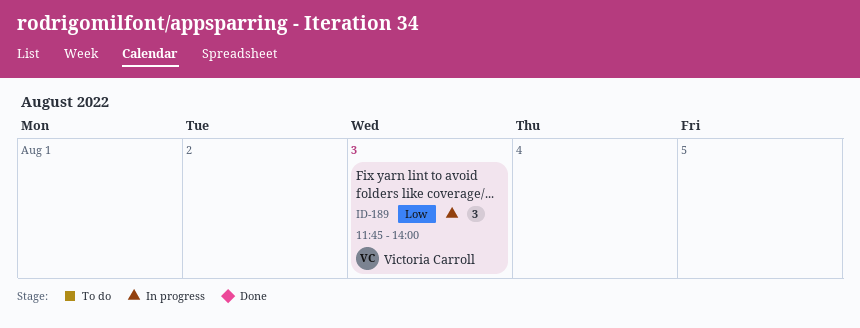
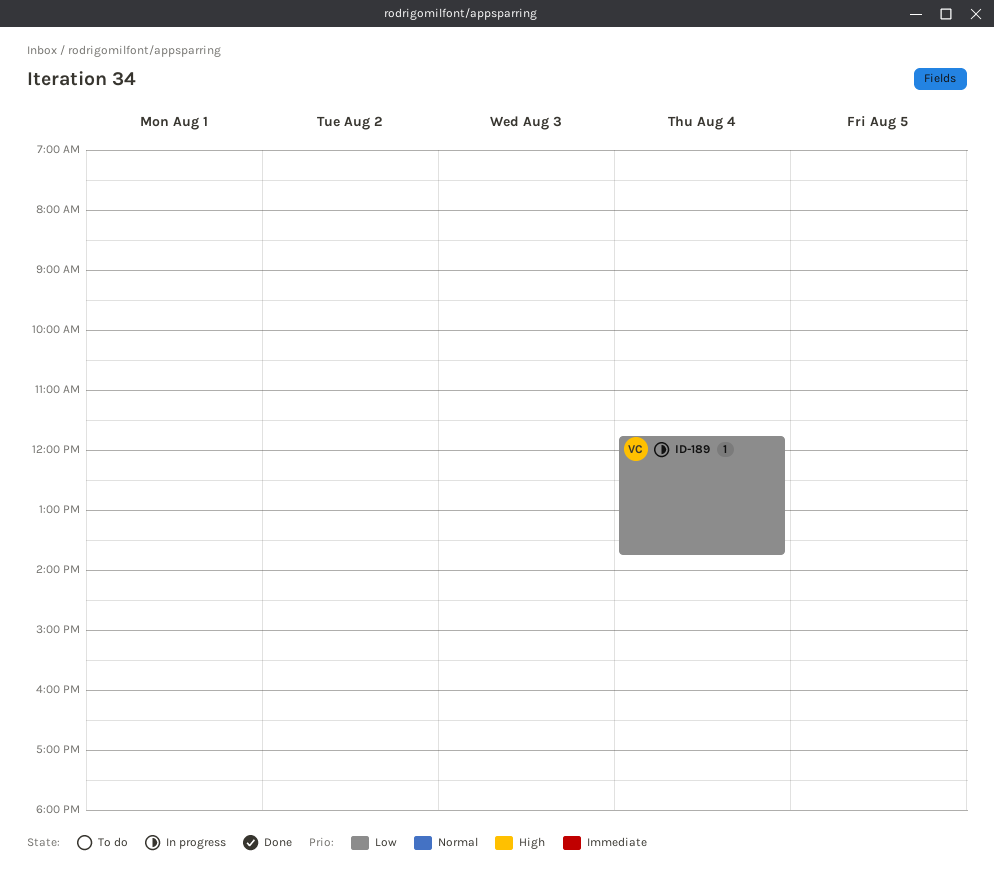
ID-189, estimate: 3 -> 1
ID-189, day: Aug 3 -> Aug 4
ID-189, ends: 14:00 -> 13:45

